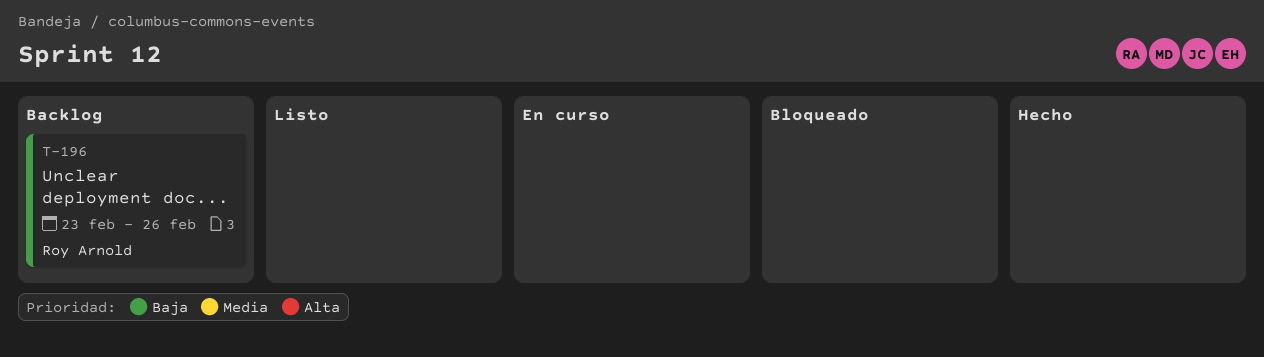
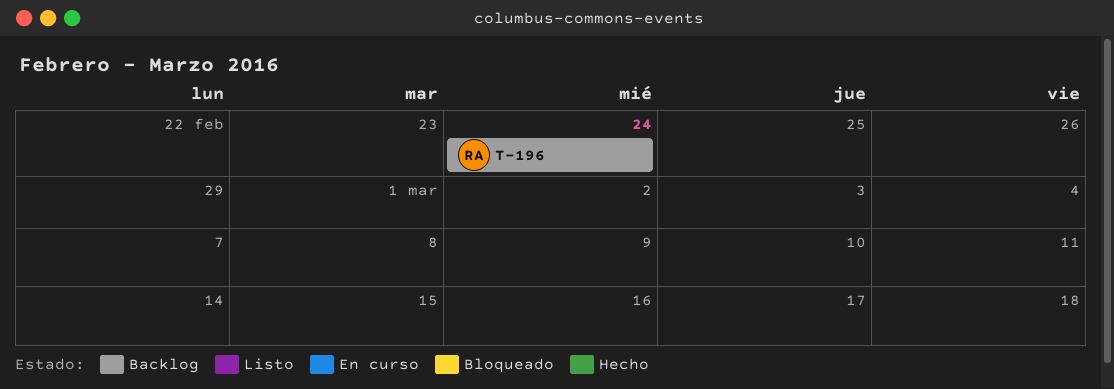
T-196, start: Feb 23 -> Feb 24
T-196, due: Feb 26 -> Feb 24

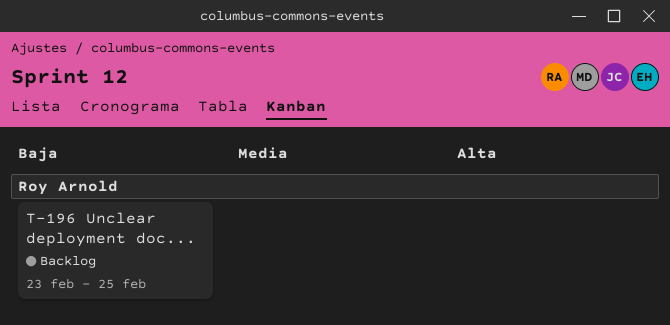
T-196, start: Feb 24 -> Feb 23
T-196, due: Feb 24 -> Feb 25

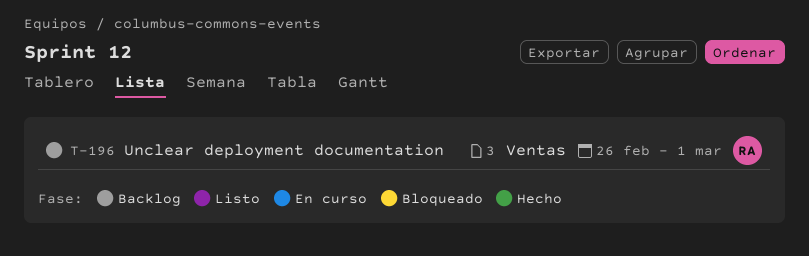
T-196, start: Feb 23 -> Feb 26
T-196, due: Feb 25 -> Mar 1

